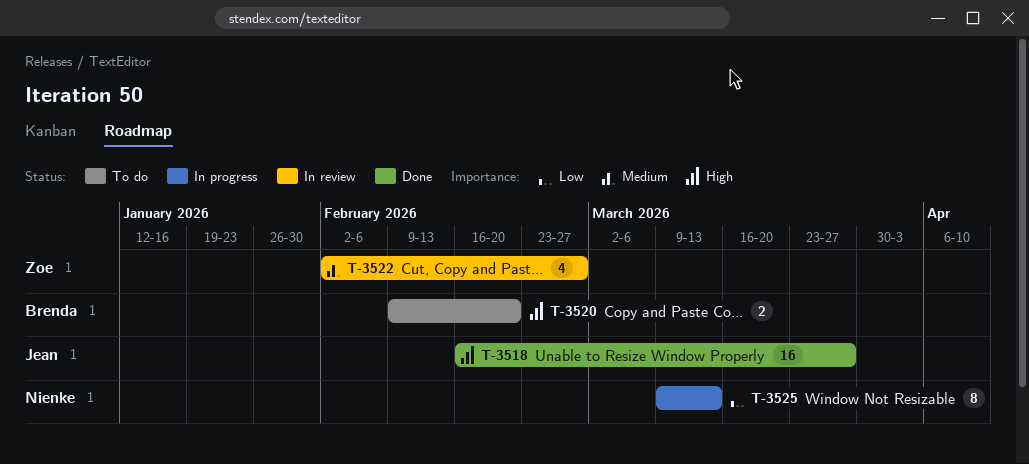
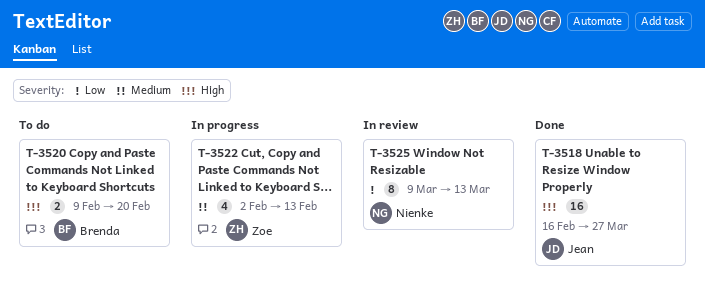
T-3522, status: In review -> In progress
T-3522, due: Feb 27 -> Feb 13
T-3525, status: In progress -> In review

